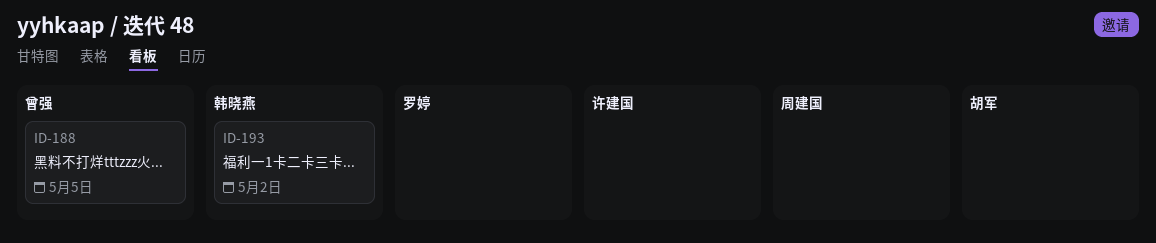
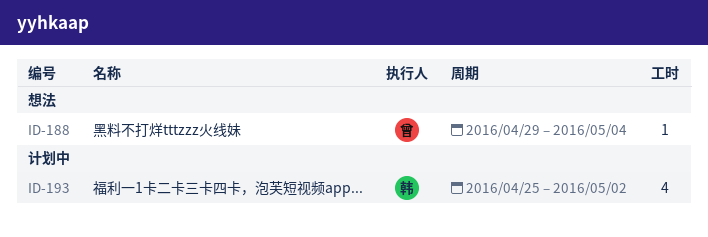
ID-188, due: May 5 -> May 4

